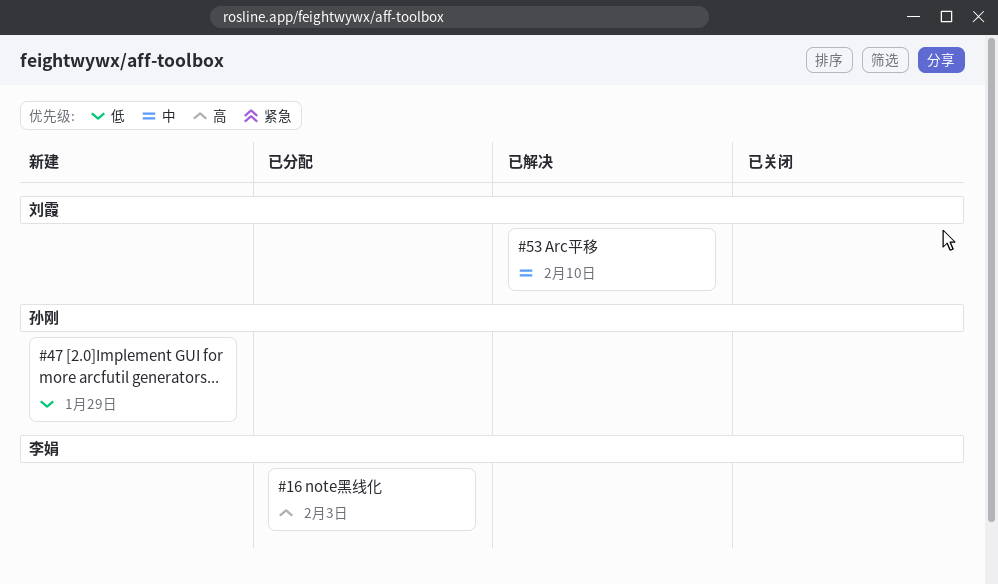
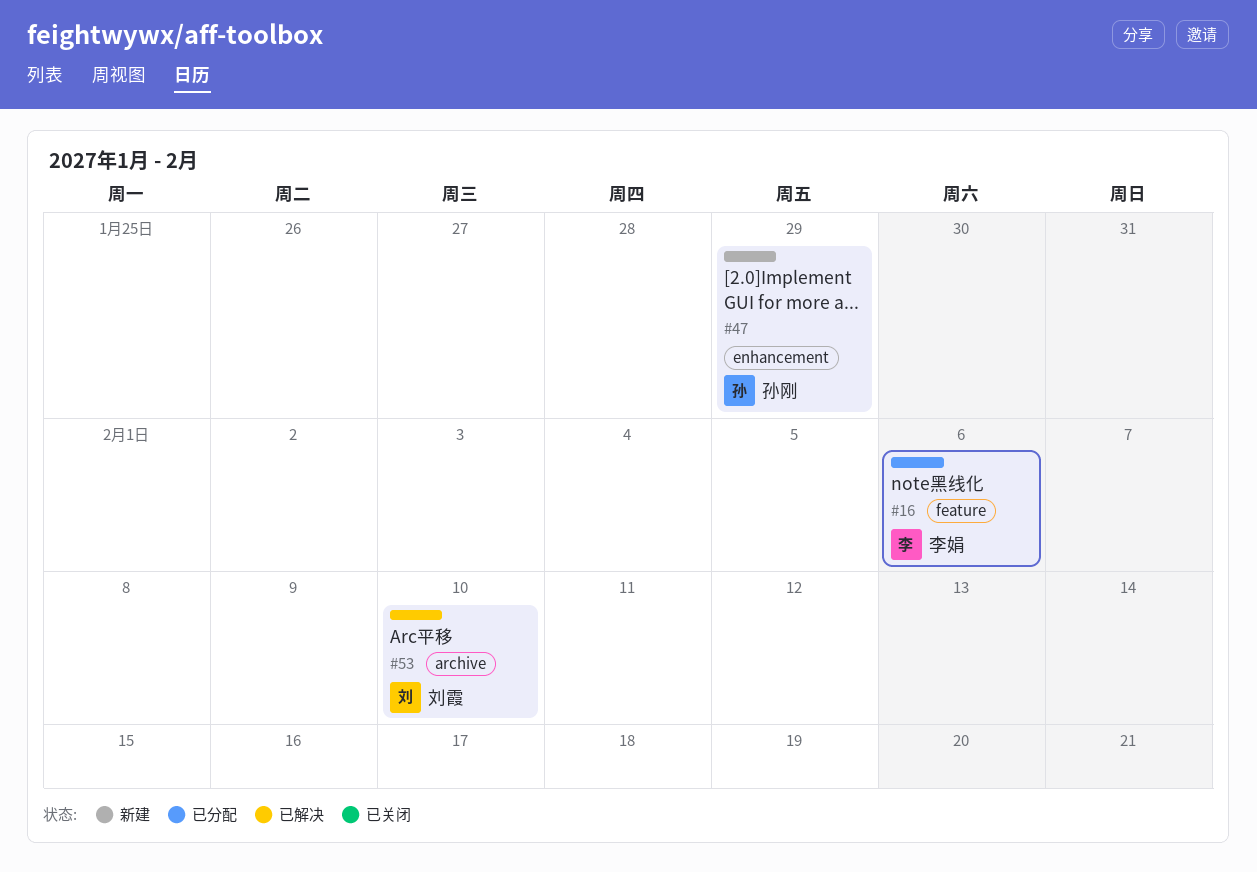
#16, due: Feb 3 -> Feb 6

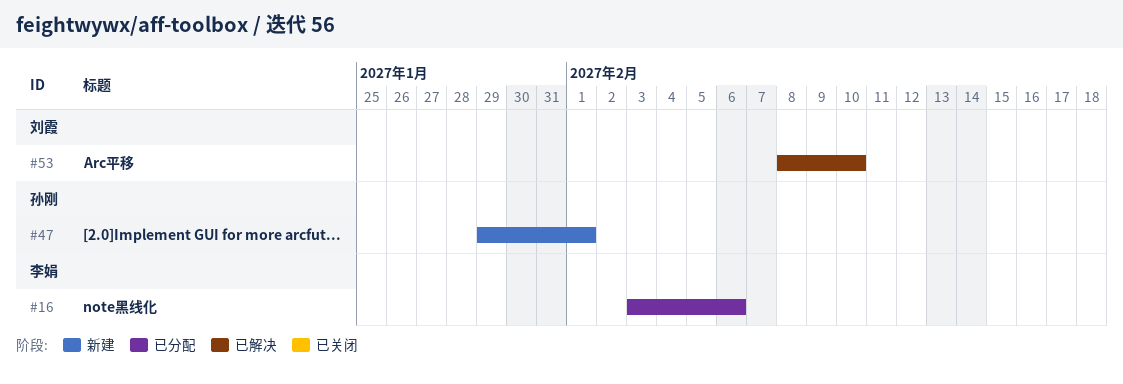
#47, due: Jan 29 -> Feb 1

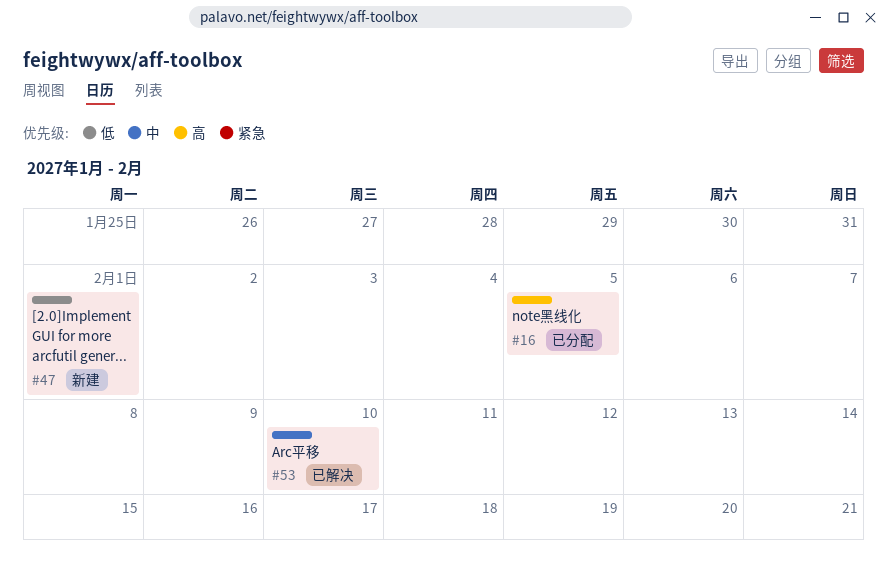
#16, due: Feb 6 -> Feb 5

